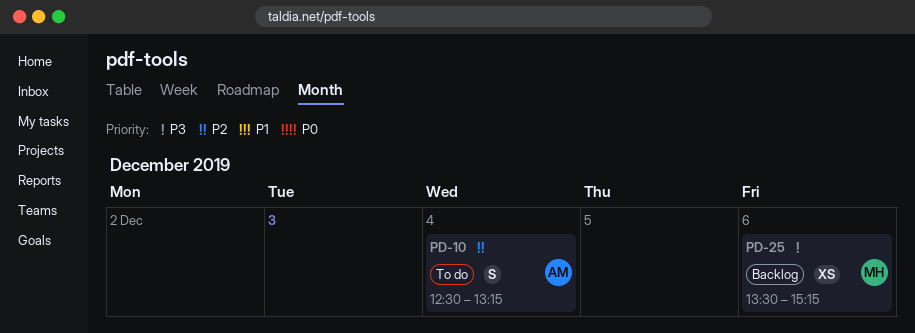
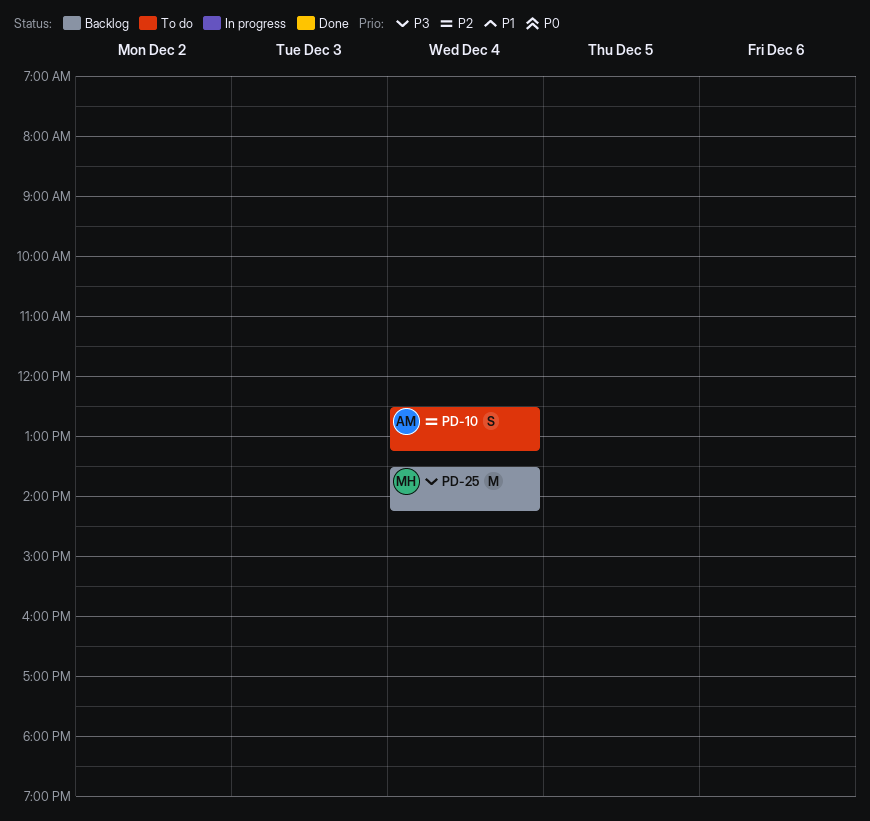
PD-25, estimate: XS -> M
PD-25, day: Dec 6 -> Dec 4
PD-25, ends: 15:15 -> 14:15

